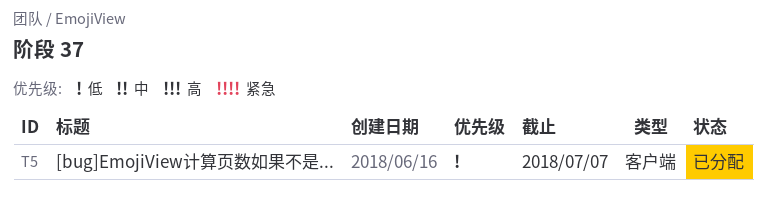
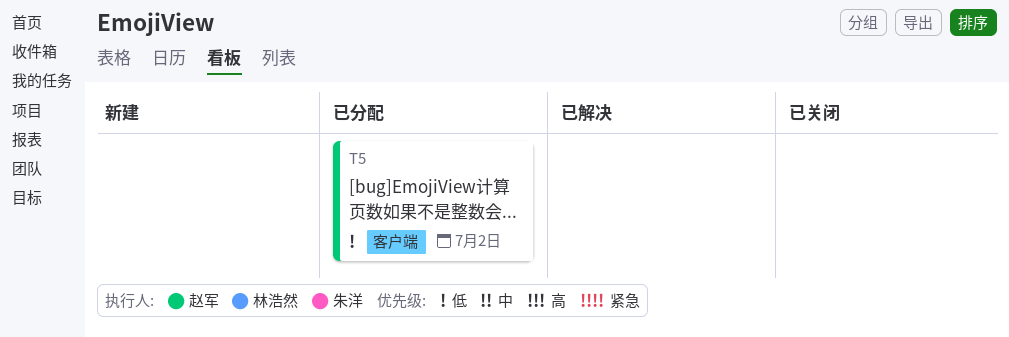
T5, due: Jul 7 -> Jul 2

